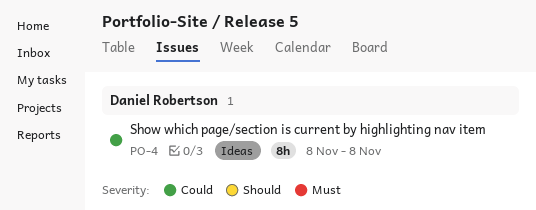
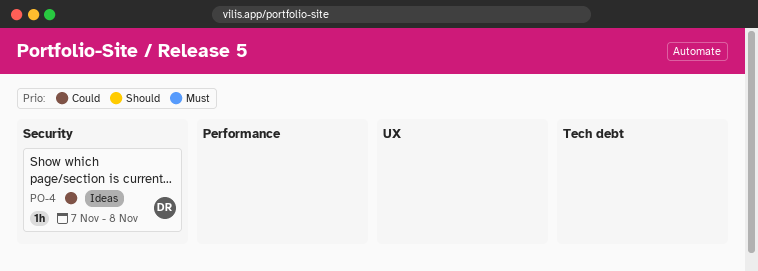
PO-4, estimate: 8h -> 1h
PO-4, start: Nov 8 -> Nov 7

